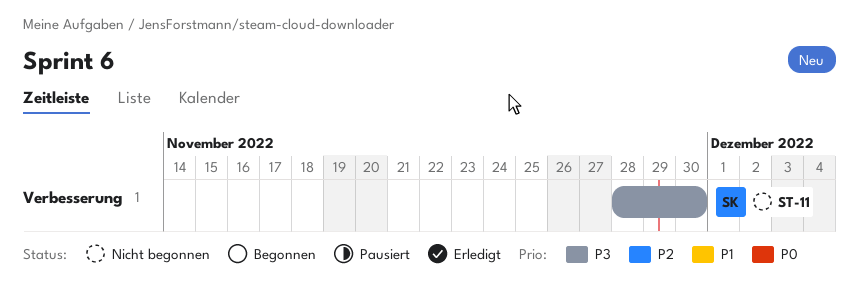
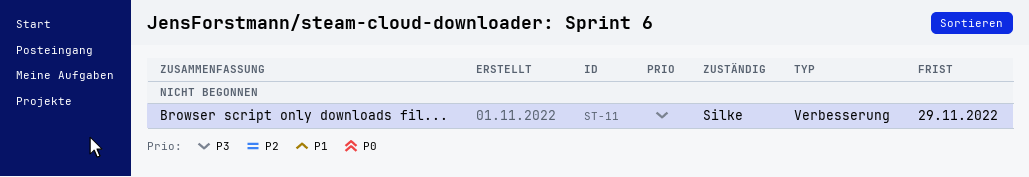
ST-11, due: Nov 30 -> Nov 29

